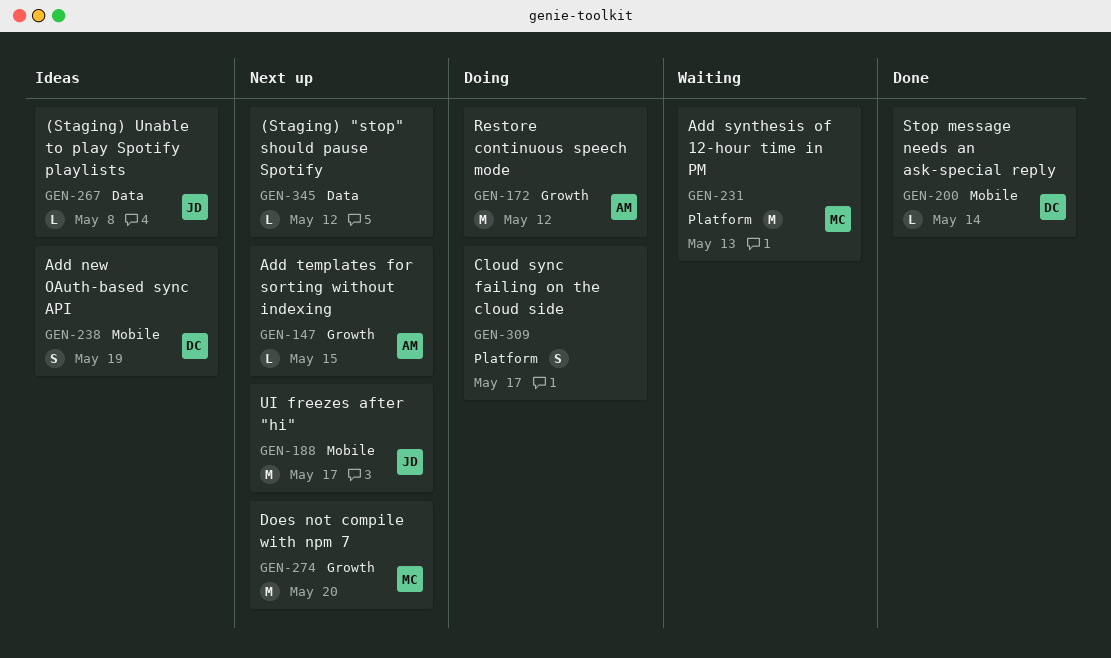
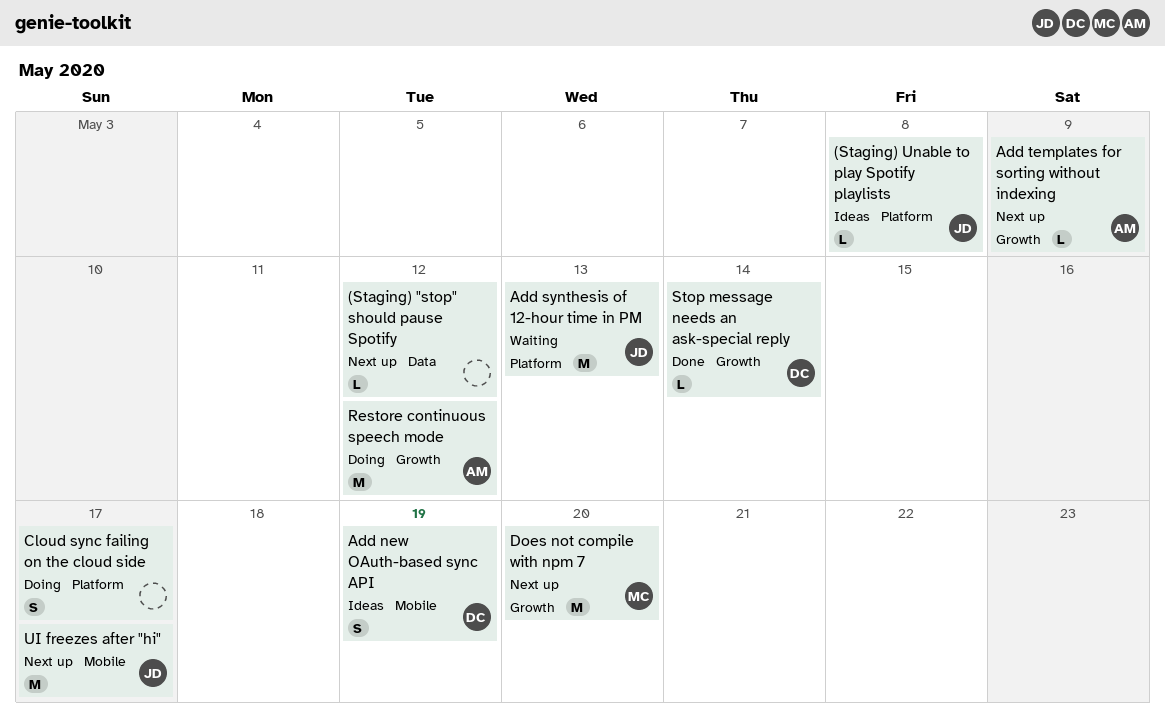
(Staging) Unable to play Spotify playlists, label: Data -> Platform
Add synthesis of 12-hour time in PM, owner: MC -> JD
Add templates for sorting without indexing, due: May 15 -> May 9
Stop message needs an ask-special reply, label: Mobile -> Growth

